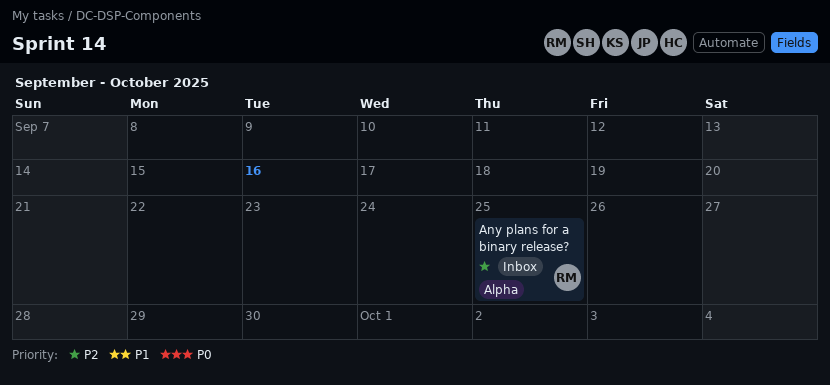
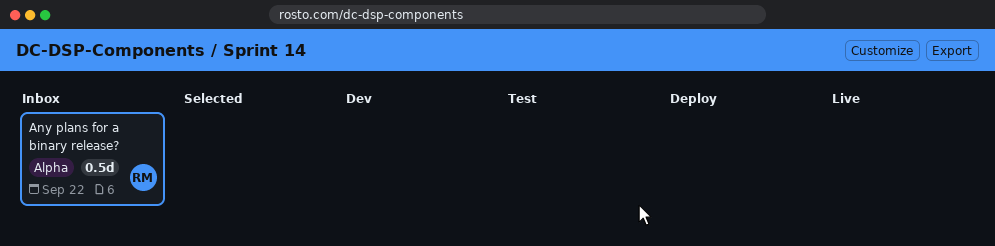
Any plans for a binary release?, due: Sep 25 -> Sep 22

